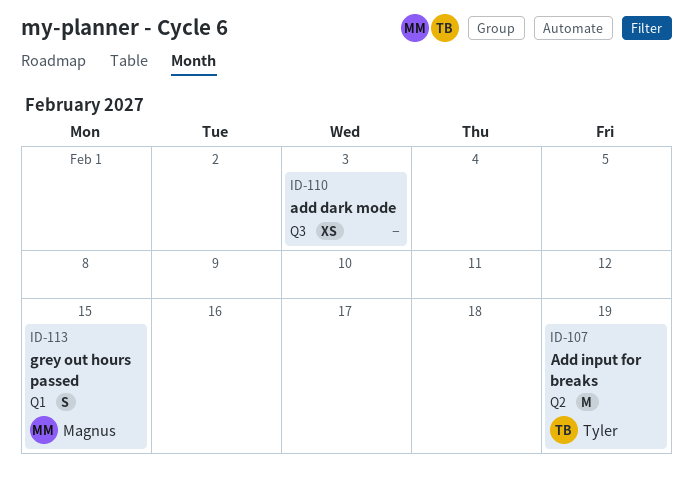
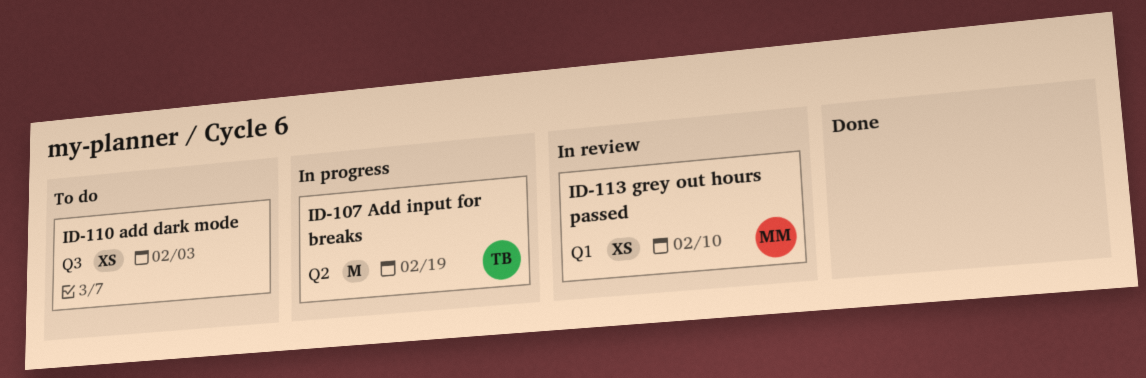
ID-113, estimate: S -> XS
ID-113, due: Feb 15 -> Feb 10

